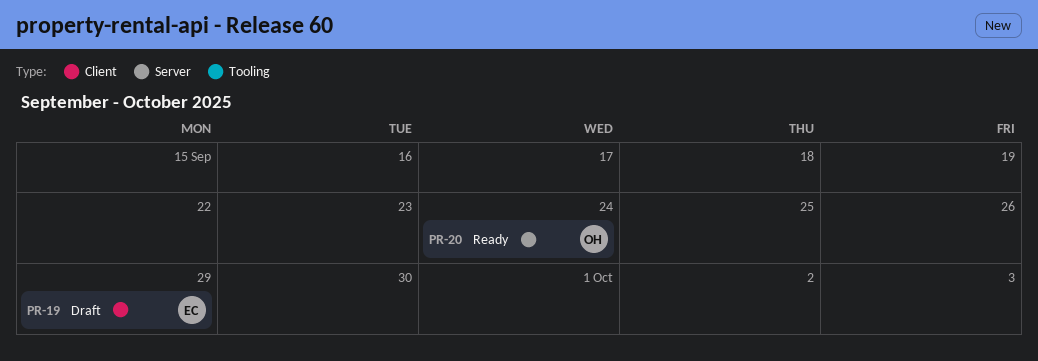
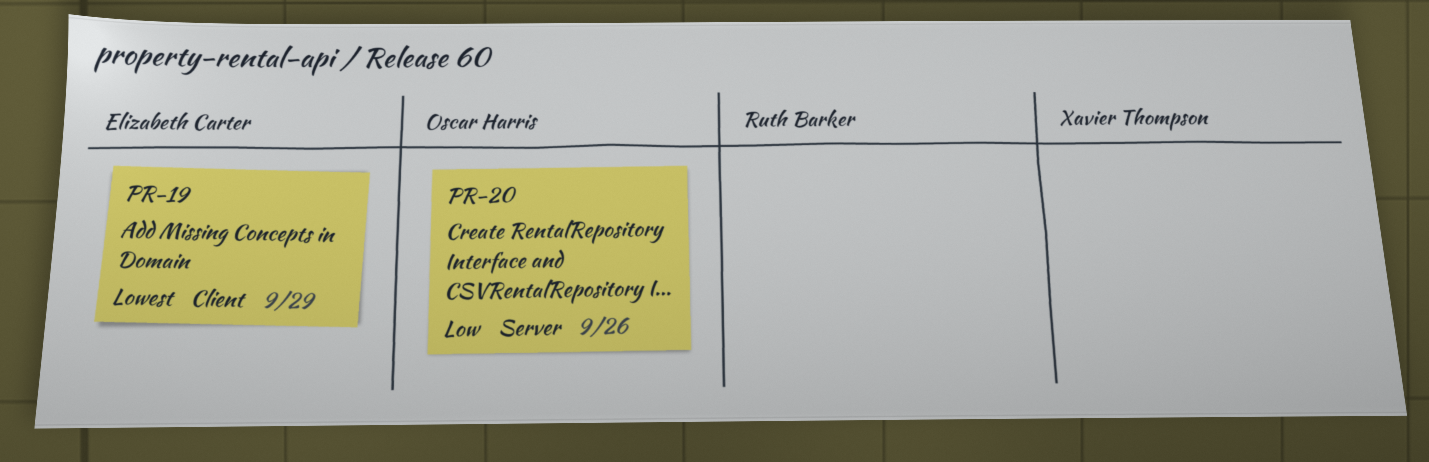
PR-20, due: Sep 24 -> Sep 26

